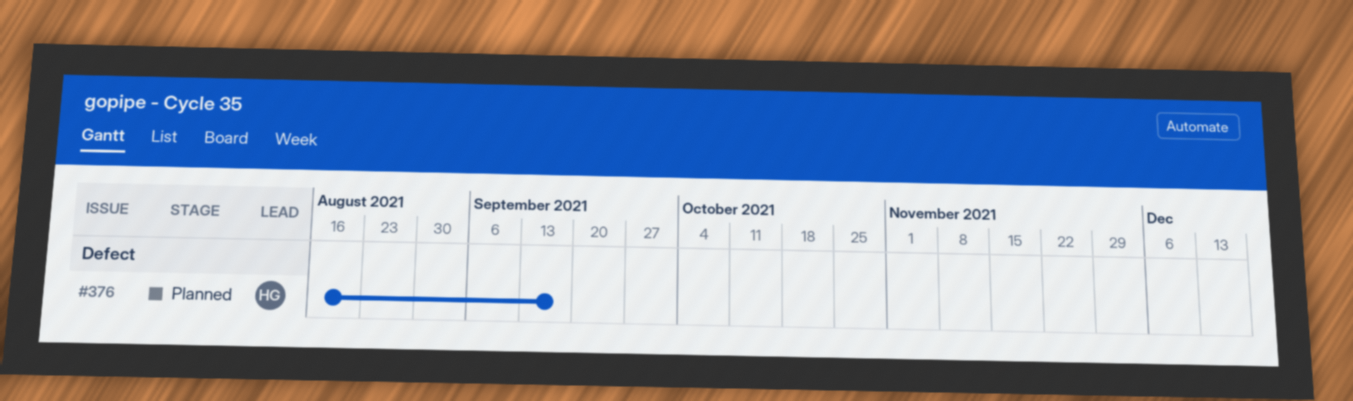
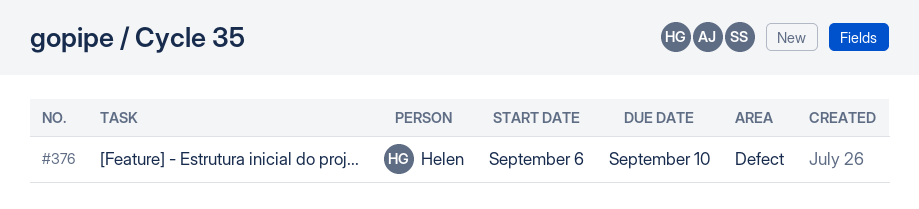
#376, start: Aug 16 -> Sep 6
#376, due: Sep 17 -> Sep 10

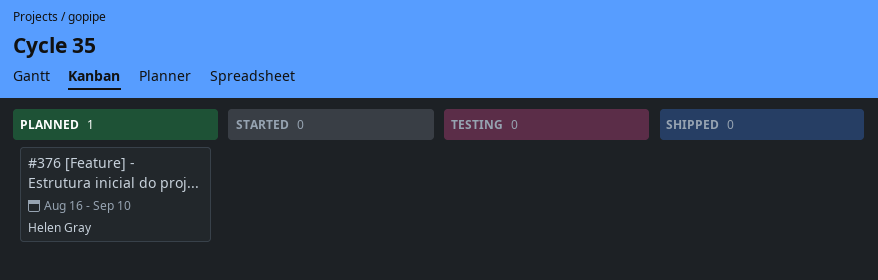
#376, start: Sep 6 -> Aug 16

